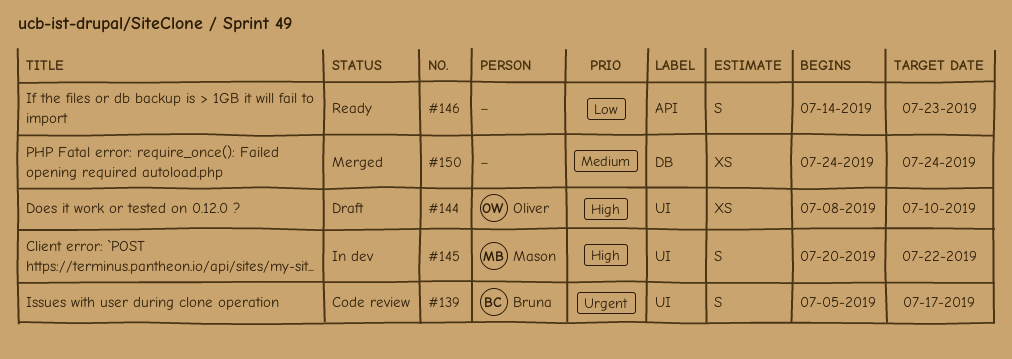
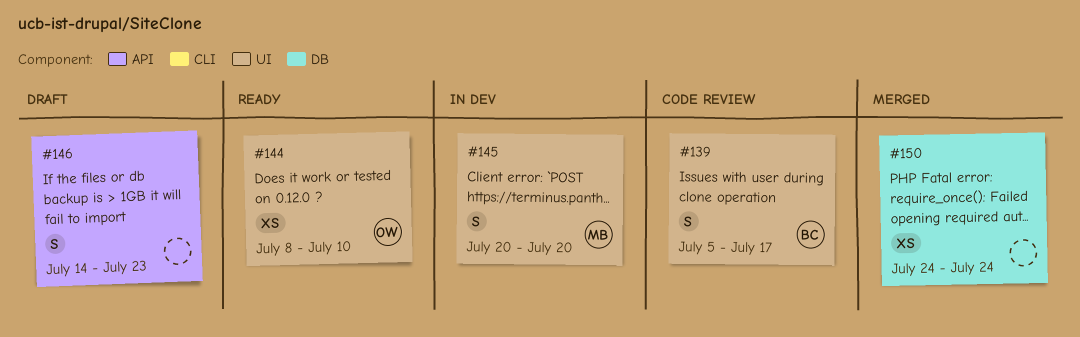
#144, status: Draft -> Ready
#145, due: Jul 22 -> Jul 20
#146, status: Ready -> Draft

